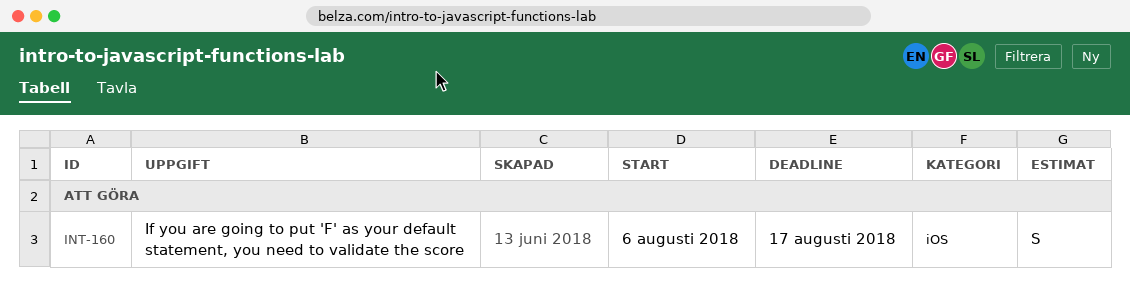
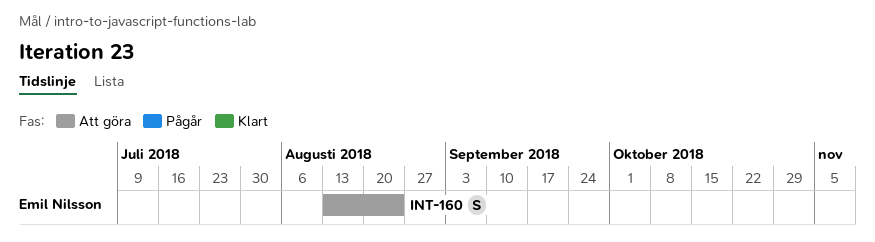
INT-160, start: Aug 6 -> Aug 13
INT-160, due: Aug 17 -> Aug 24

